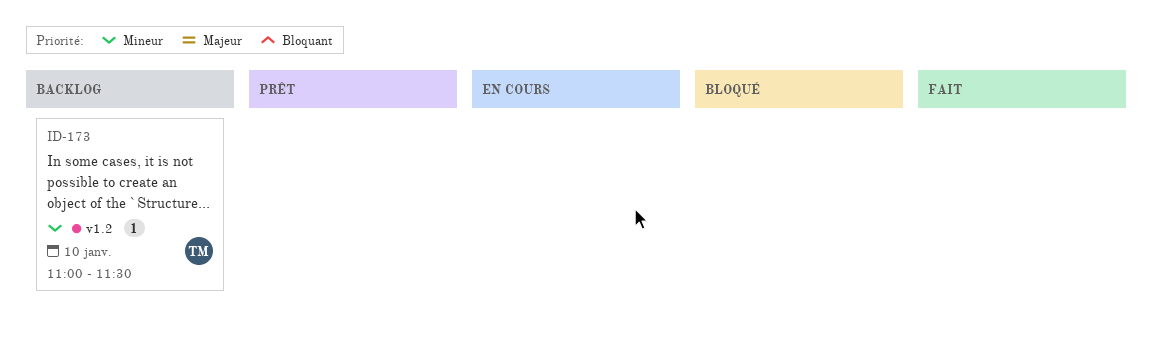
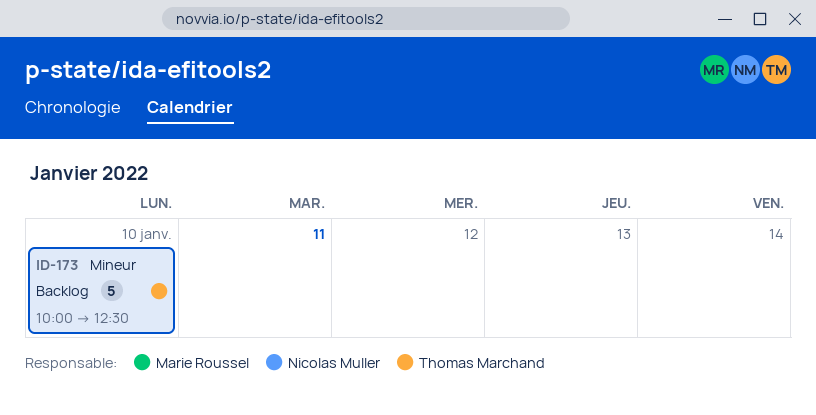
ID-173, estimate: 1 -> 5
ID-173, begins: 11:00 -> 10:00
ID-173, ends: 11:30 -> 12:30

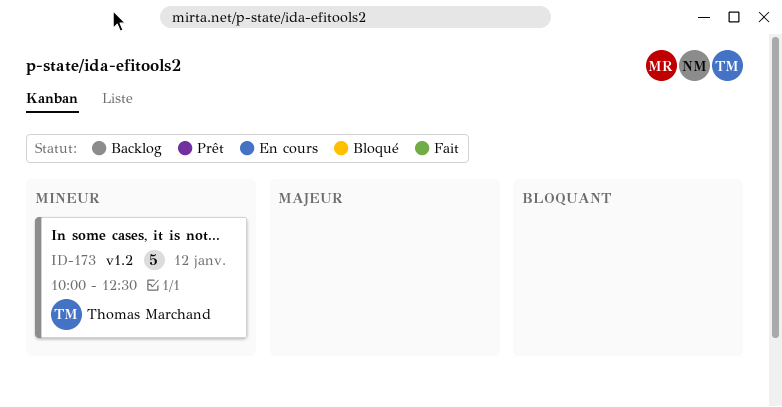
ID-173, day: Jan 10 -> Jan 12

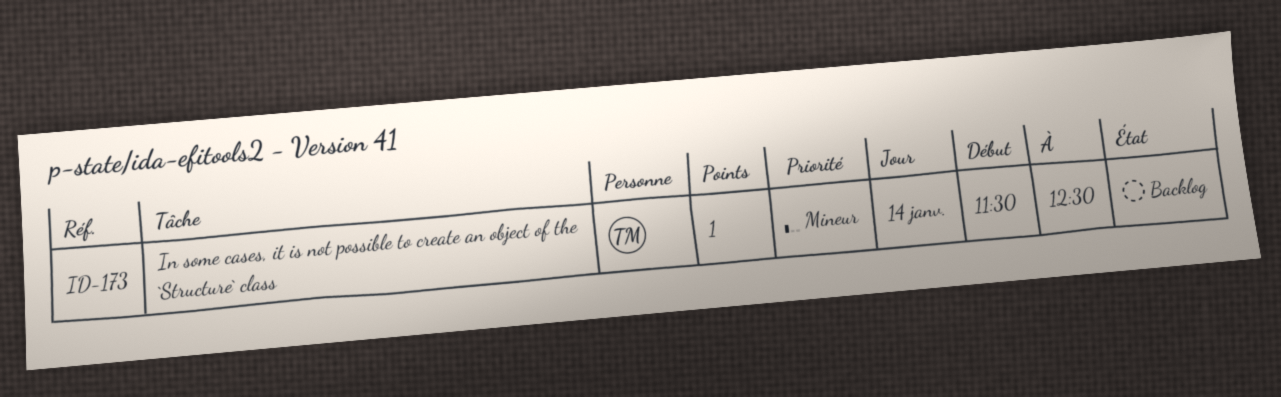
ID-173, estimate: 5 -> 1
ID-173, day: Jan 12 -> Jan 14
ID-173, begins: 10:00 -> 11:30

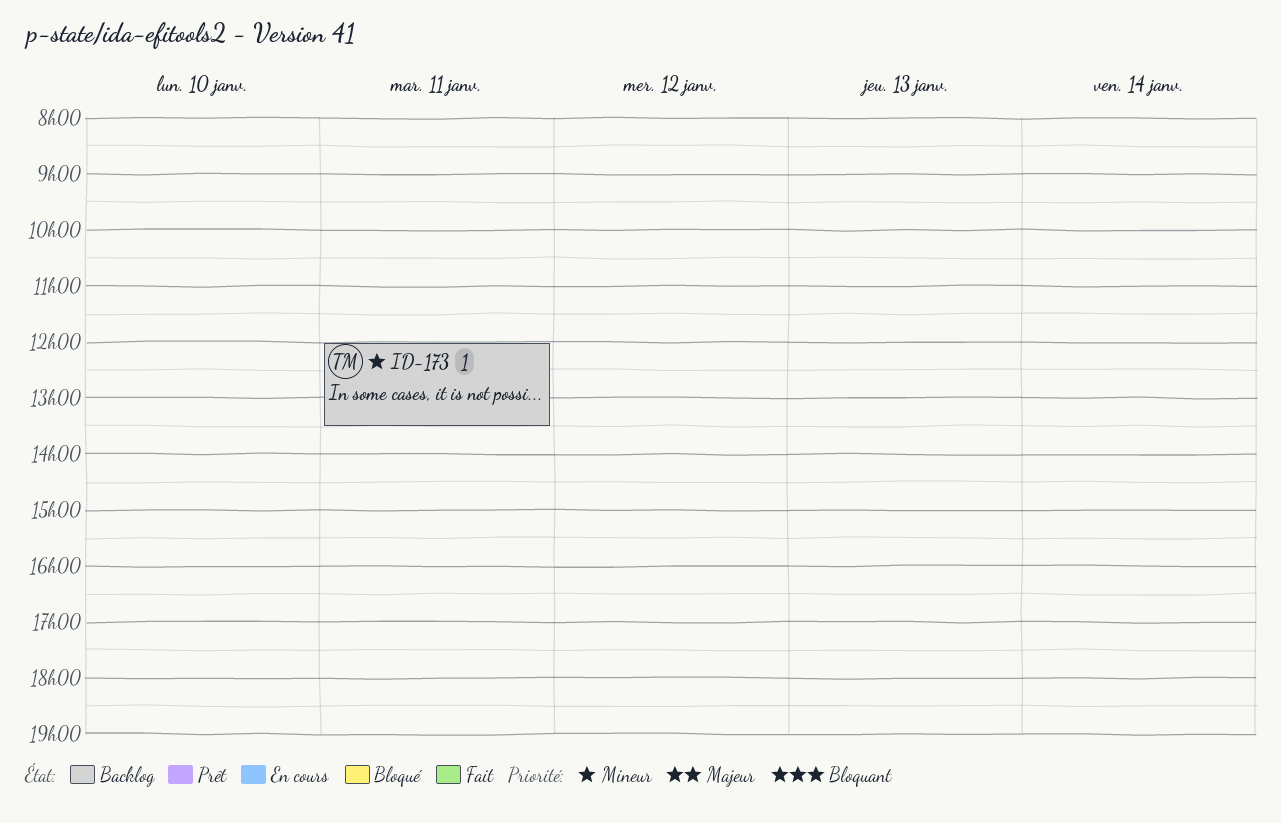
ID-173, day: Jan 14 -> Jan 11
ID-173, begins: 11:30 -> 12:00
ID-173, ends: 12:30 -> 13:30

